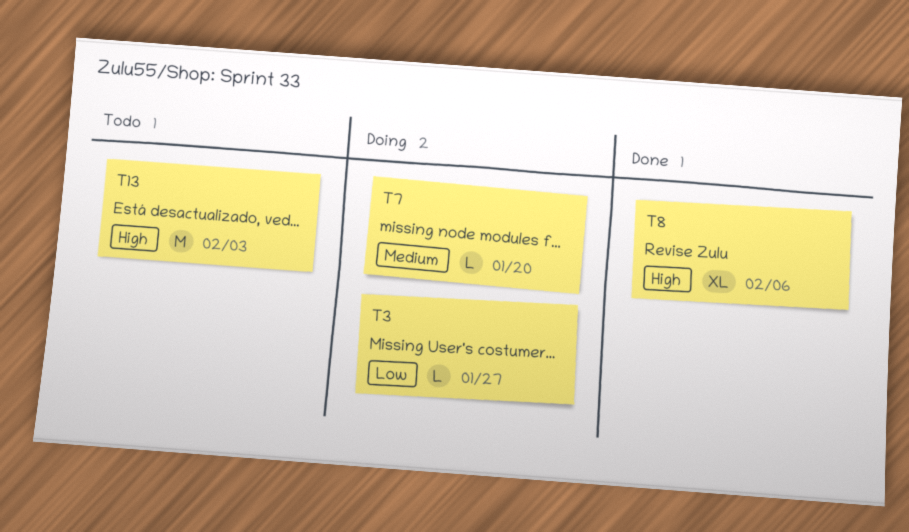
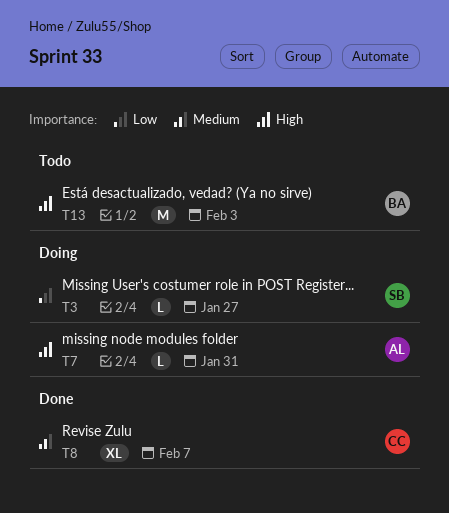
T7, priority: Medium -> High
T7, due: Jan 20 -> Jan 31
T8, priority: High -> Medium
T8, due: Feb 6 -> Feb 7

